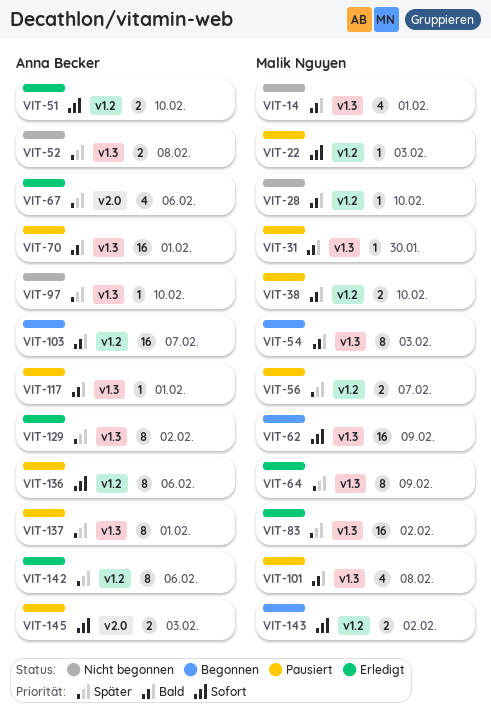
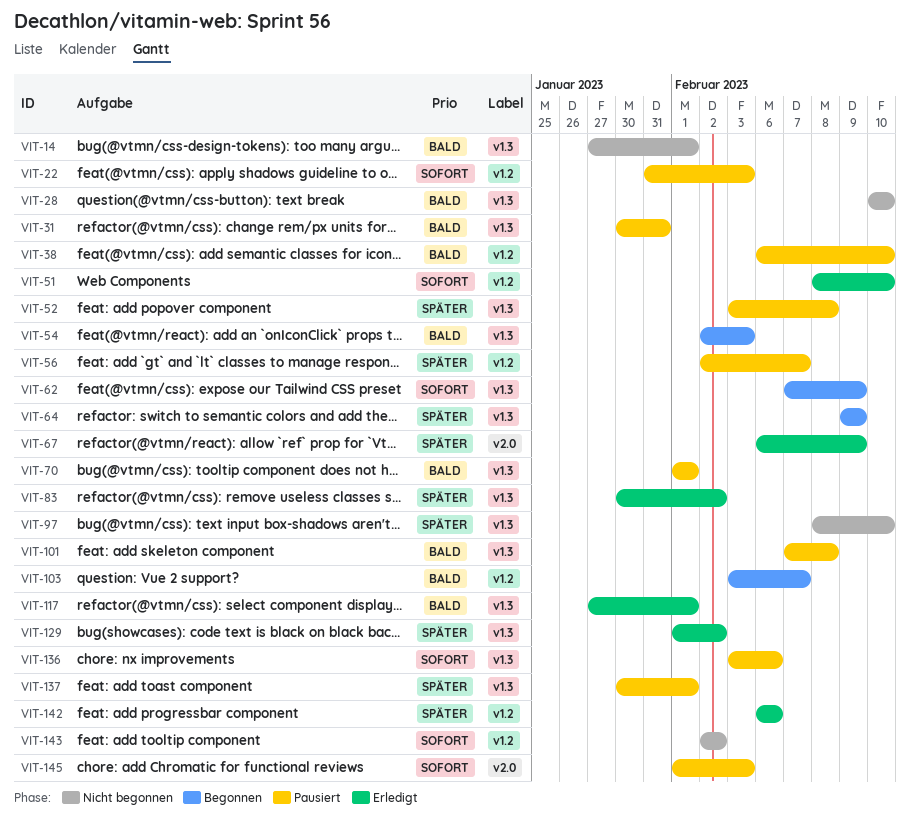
VIT-28, label: v1.2 -> v1.3
VIT-31, due: Jan 30 -> Jan 31
VIT-52, status: Nicht begonnen -> Pausiert
VIT-64, status: Erledigt -> Begonnen
VIT-67, due: Feb 6 -> Feb 9
VIT-117, status: Pausiert -> Erledigt
VIT-136, label: v1.2 -> v1.3
VIT-143, status: Begonnen -> Nicht begonnen

